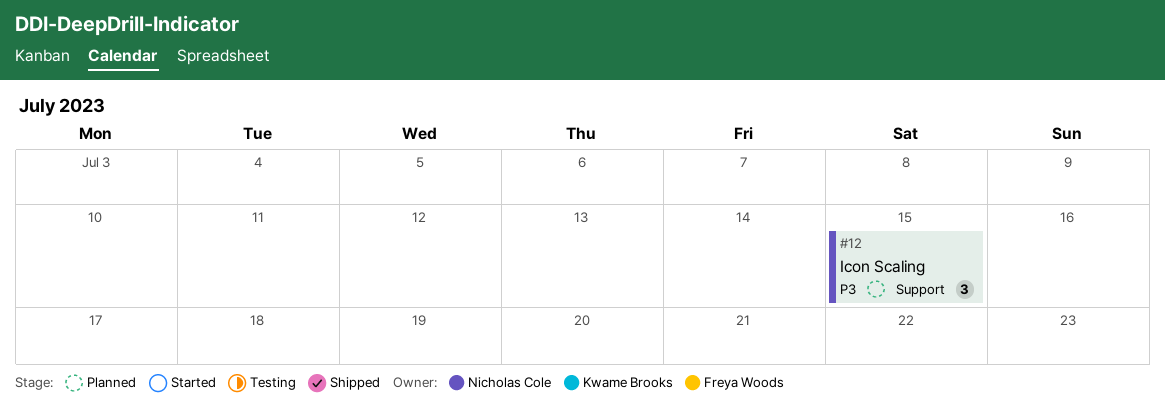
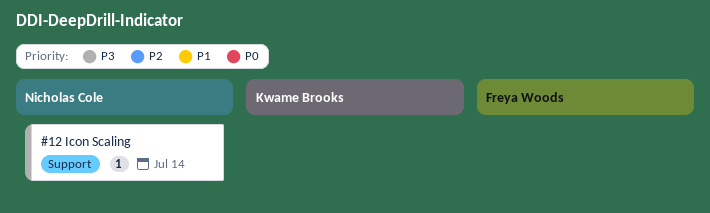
#12, estimate: 3 -> 1
#12, due: Jul 15 -> Jul 14

